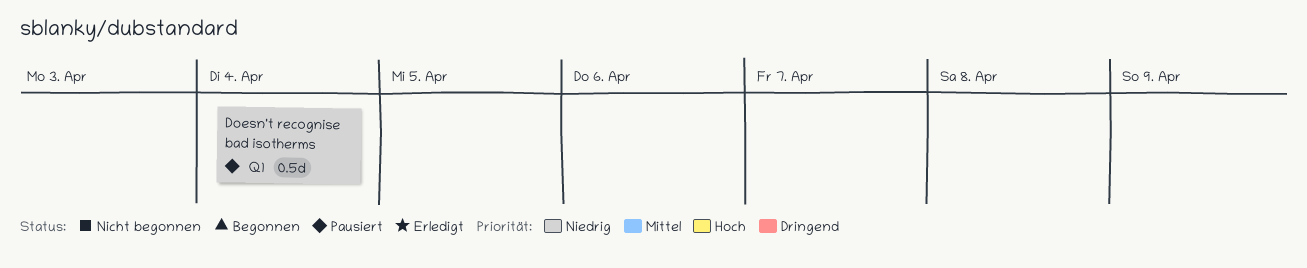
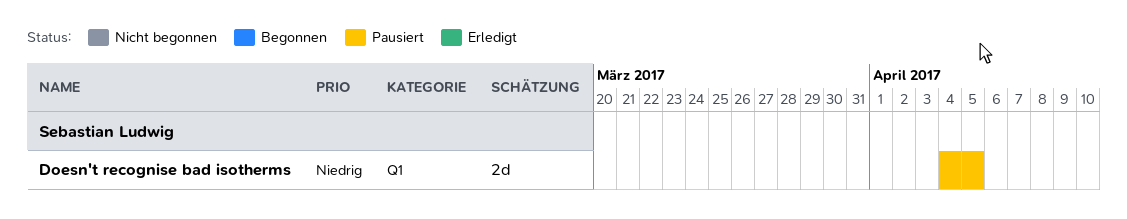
Doesn't recognise bad isotherms, estimate: 0.5d -> 2d
Doesn't recognise bad isotherms, due: Apr 4 -> Apr 5

